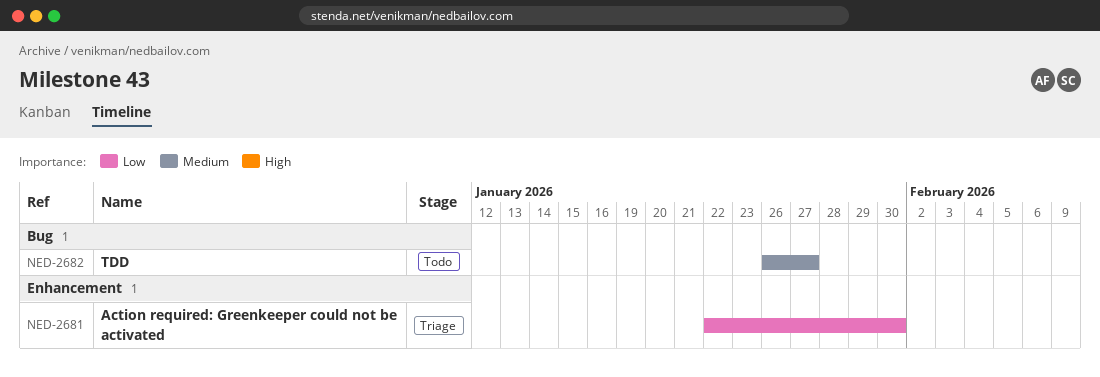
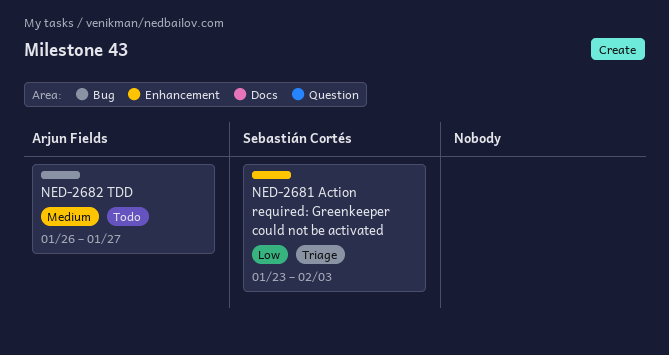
NED-2681, start: Jan 22 -> Jan 23
NED-2681, due: Jan 30 -> Feb 3

